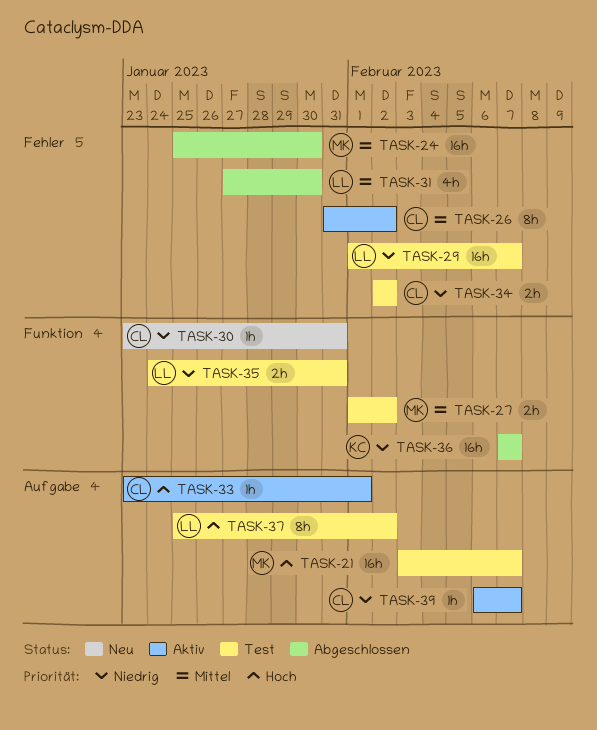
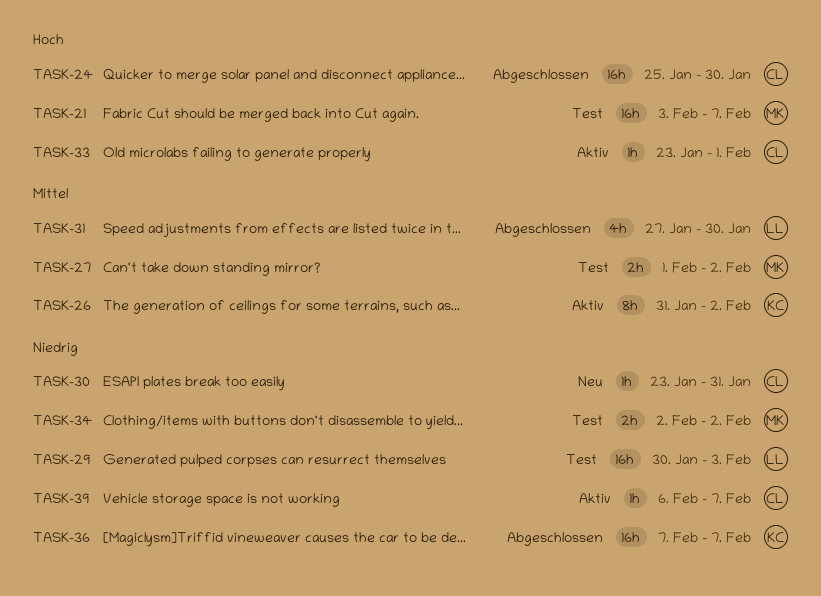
TASK-24, owner: MK -> CL
TASK-24, priority: Mittel -> Hoch
TASK-26, owner: CL -> KC
TASK-29, start: Feb 1 -> Jan 30
TASK-29, due: Feb 7 -> Feb 3
TASK-34, owner: CL -> MK
TASK-35: present -> none
TASK-37: present -> none

